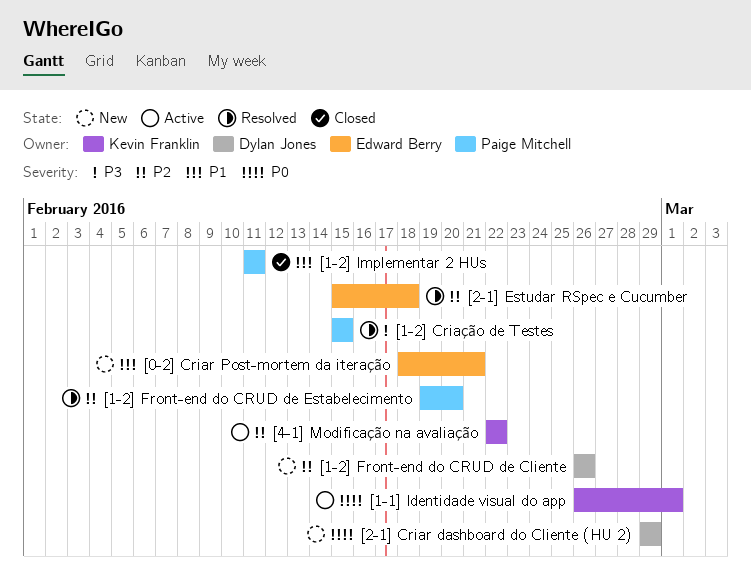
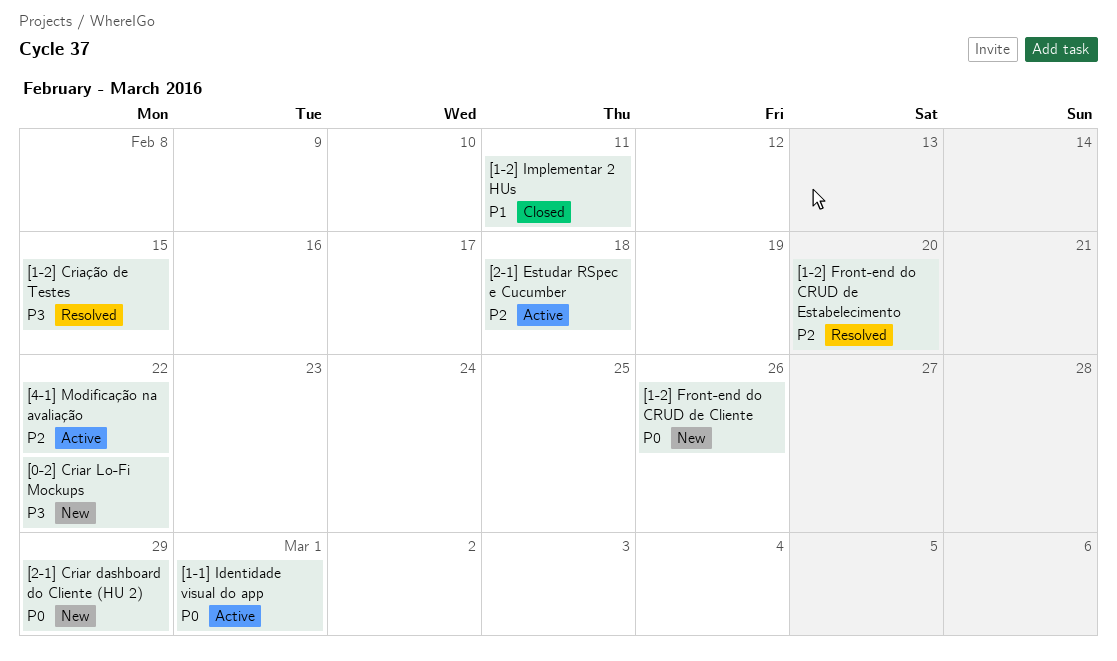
[0-2] Criar Lo-Fi Mockups: none -> present
[0-2] Criar Post-mortem da iteração: present -> none
[1-2] Front-end do CRUD de Cliente, priority: P2 -> P0
[2-1] Estudar RSpec e Cucumber, status: Resolved -> Active

